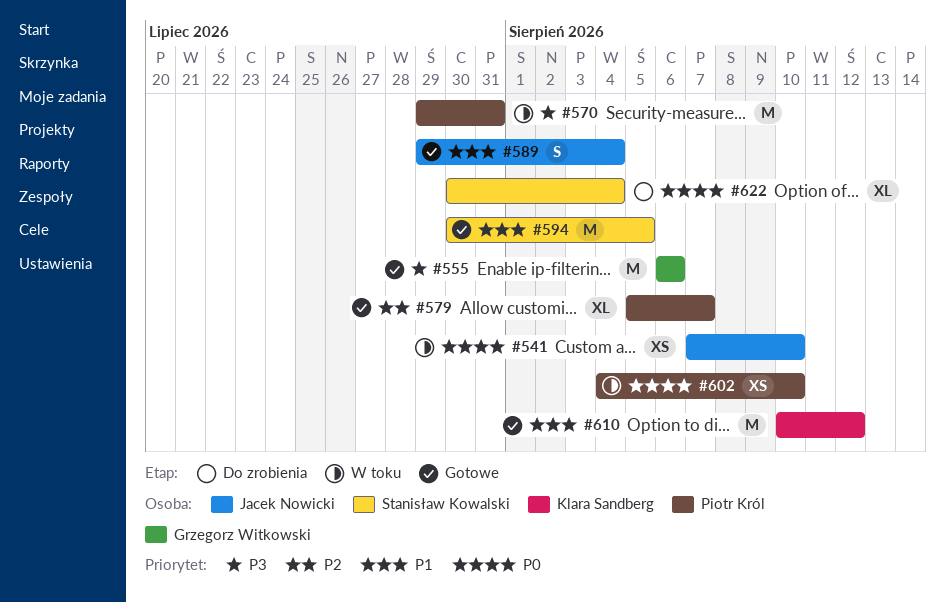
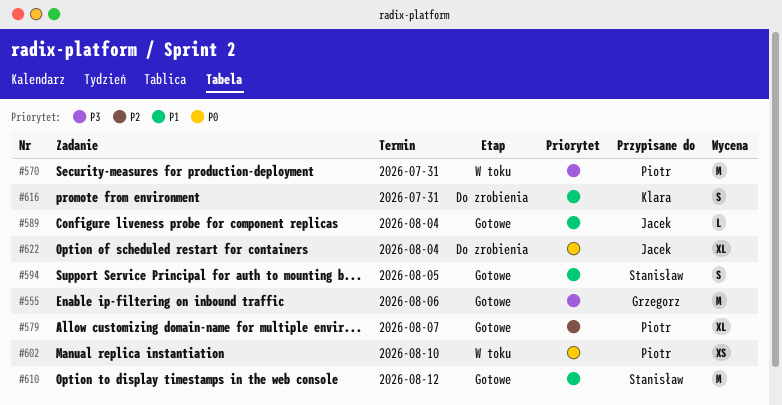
#541: present -> none
#589, estimate: S -> L
#594, estimate: M -> S
#610, owner: Klara Sandberg -> Stanisław Kowalski
#616: none -> present
#622, owner: Stanisław Kowalski -> Jacek Nowicki

